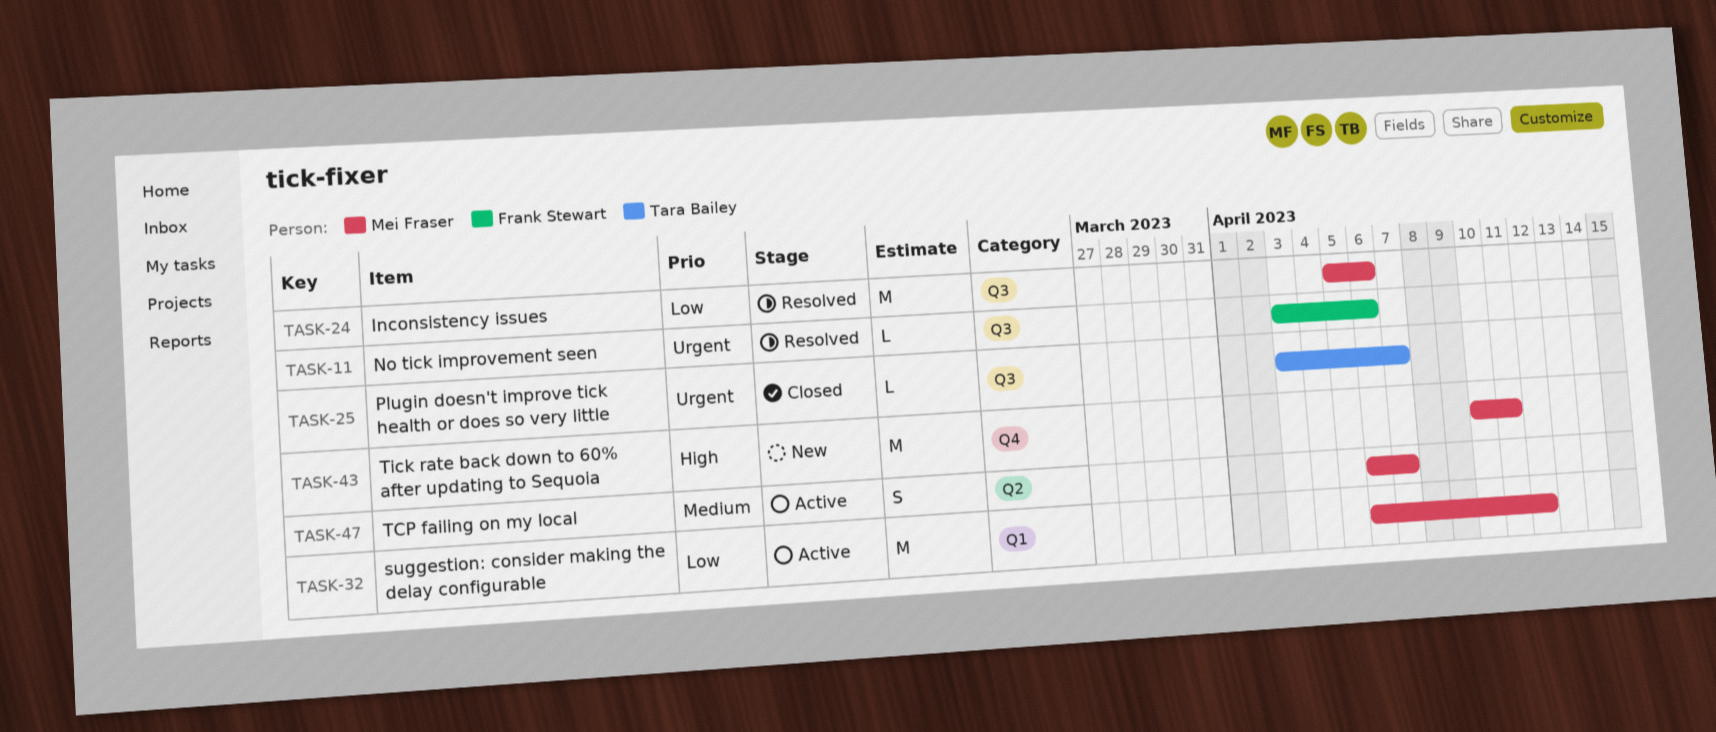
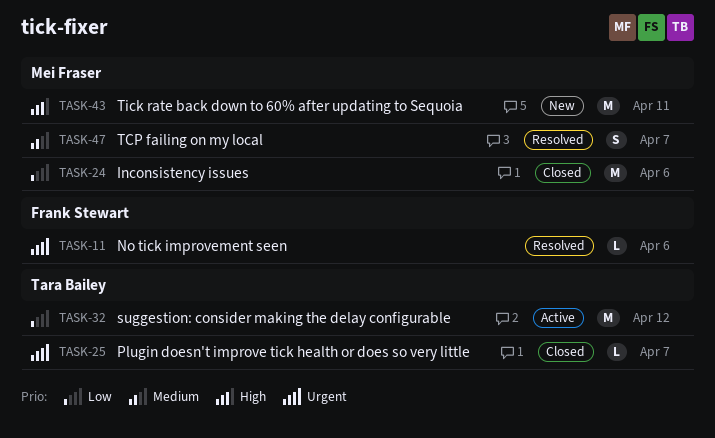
TASK-24, status: Resolved -> Closed
TASK-32, owner: Mei Fraser -> Tara Bailey
TASK-47, status: Active -> Resolved

